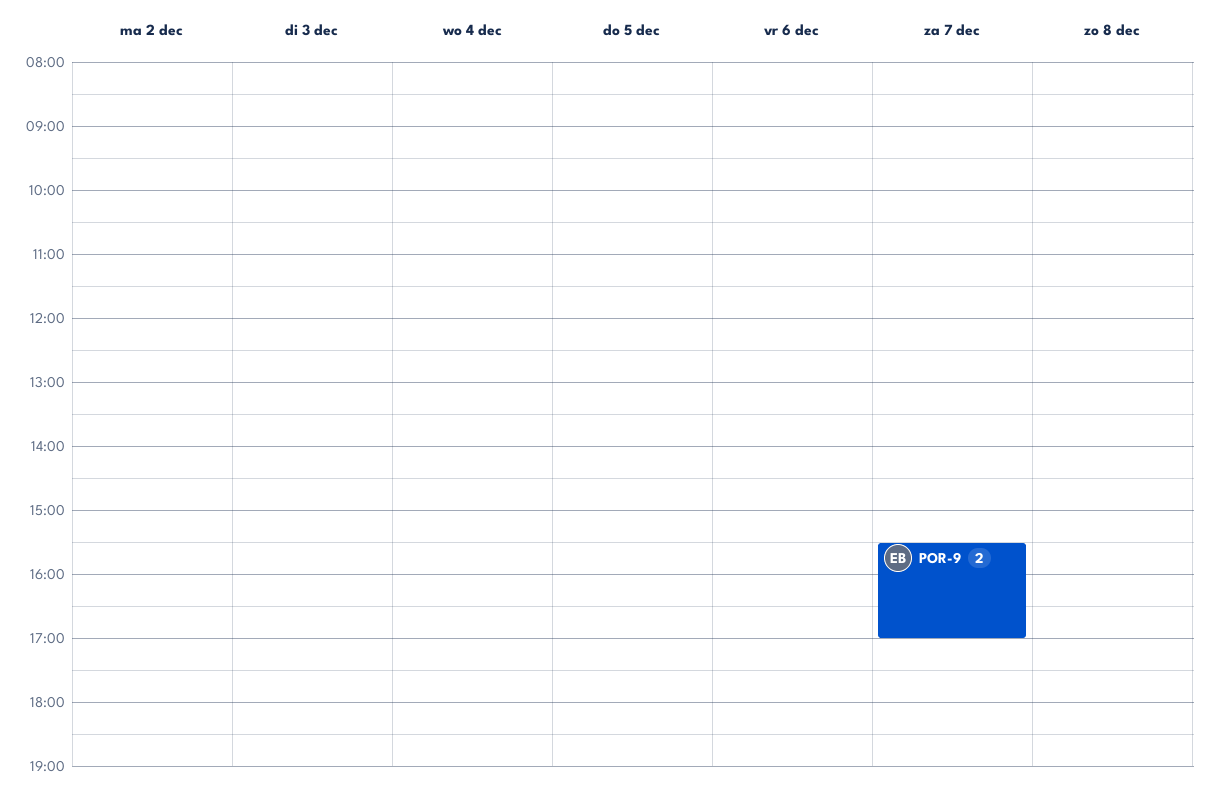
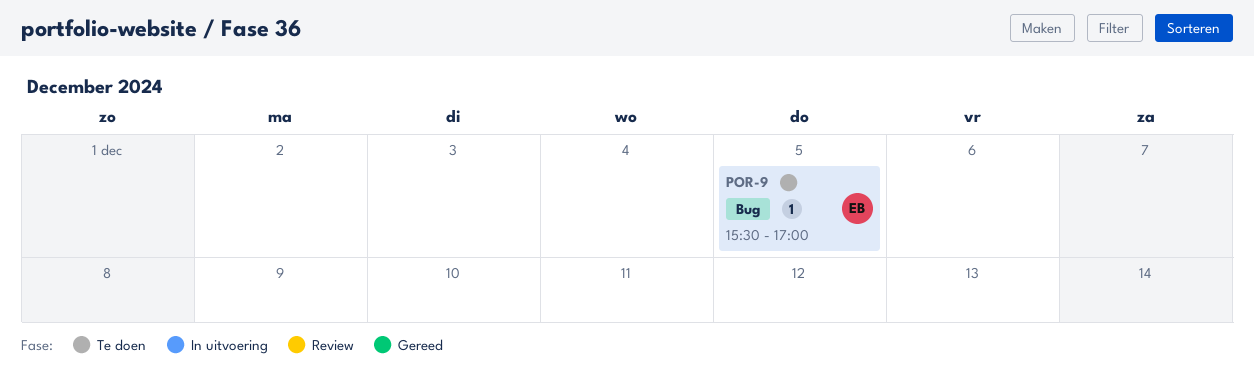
POR-9, estimate: 2 -> 1
POR-9, day: Dec 7 -> Dec 5

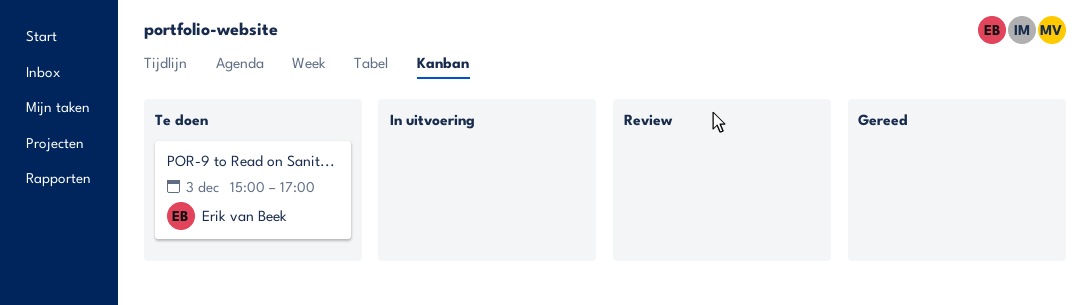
POR-9, day: Dec 5 -> Dec 3
POR-9, begins: 15:30 -> 15:00

